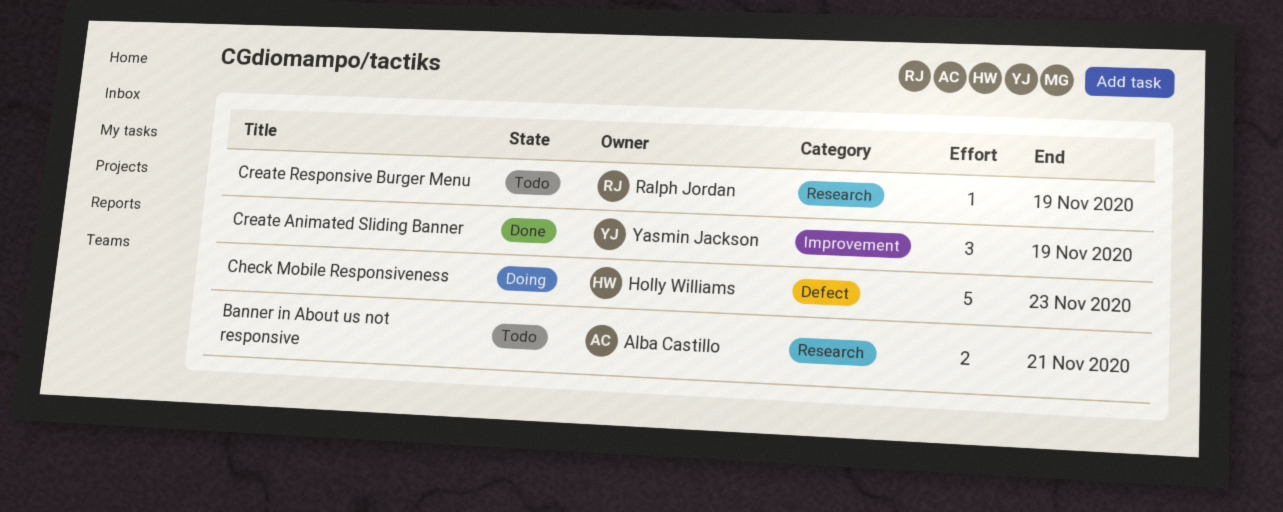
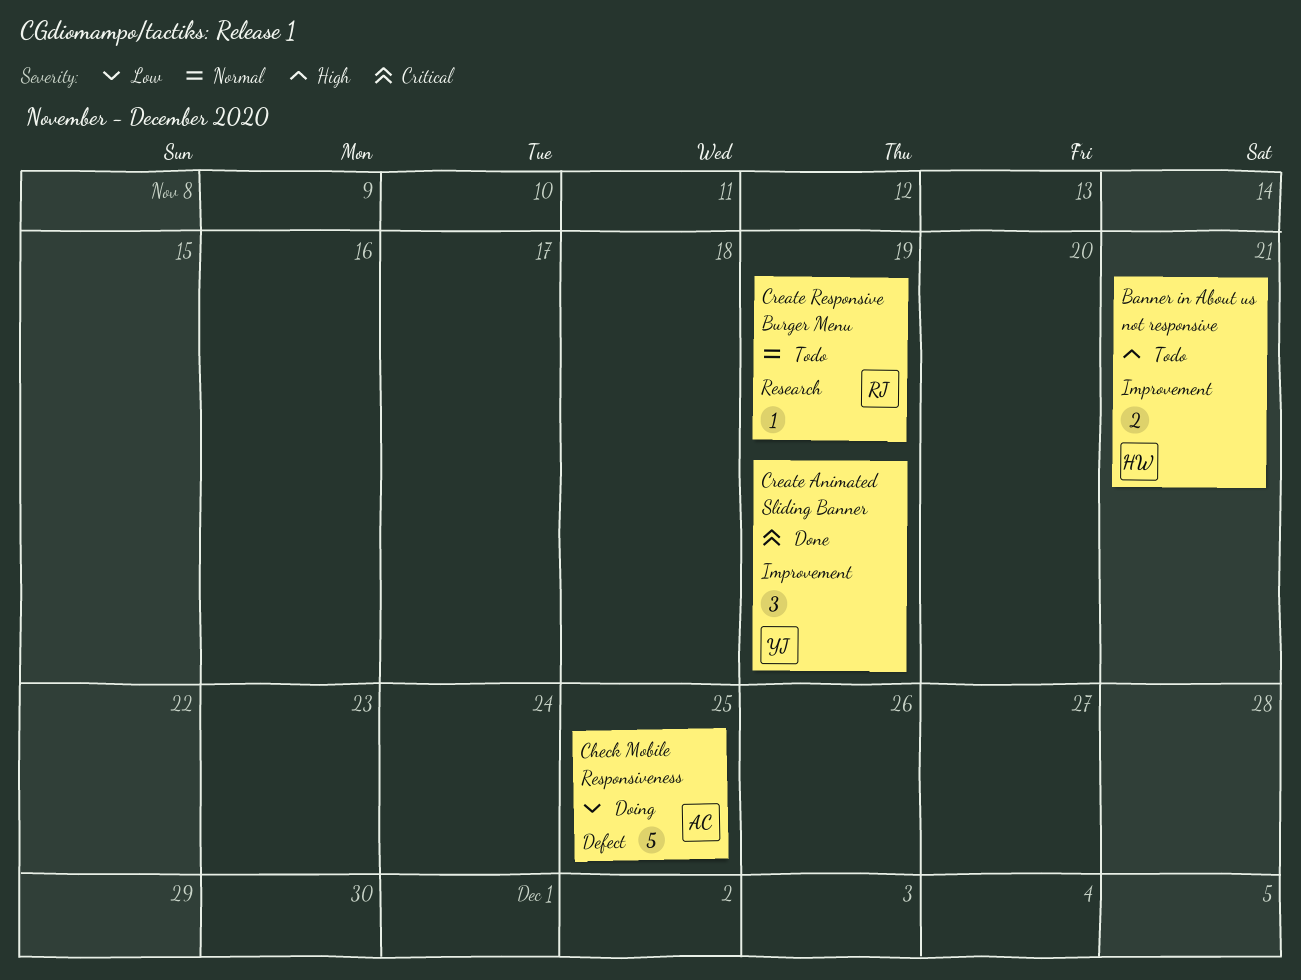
Banner in About us not responsive, owner: Alba Castillo -> Holly Williams
Banner in About us not responsive, label: Research -> Improvement
Check Mobile Responsiveness, owner: Holly Williams -> Alba Castillo
Check Mobile Responsiveness, due: Nov 23 -> Nov 25

